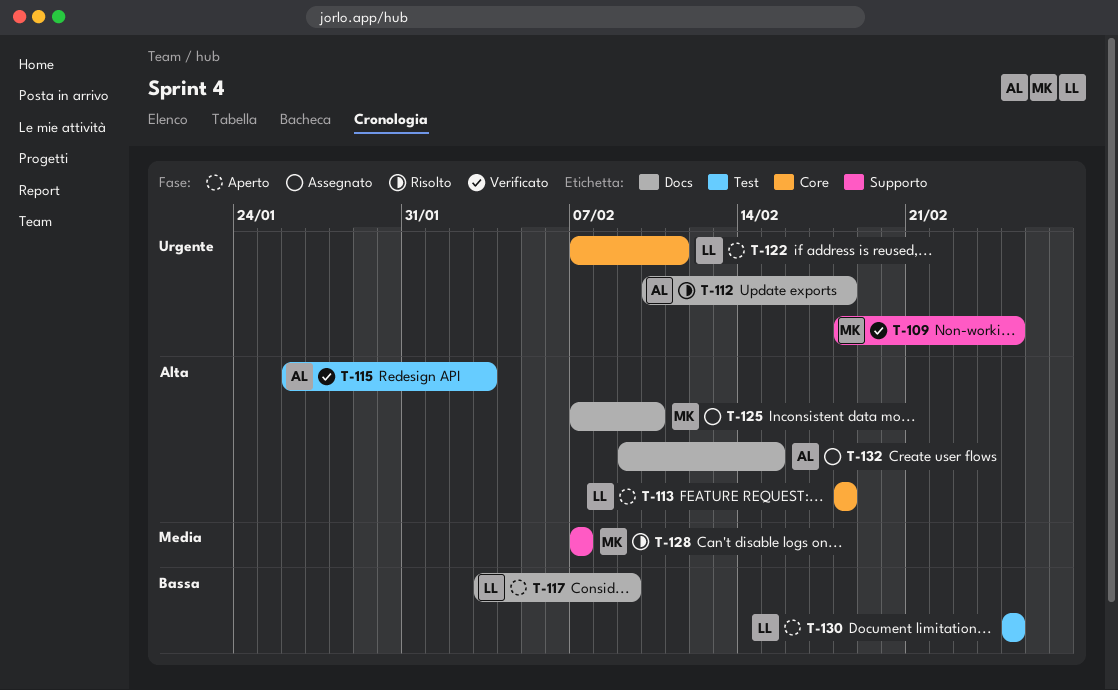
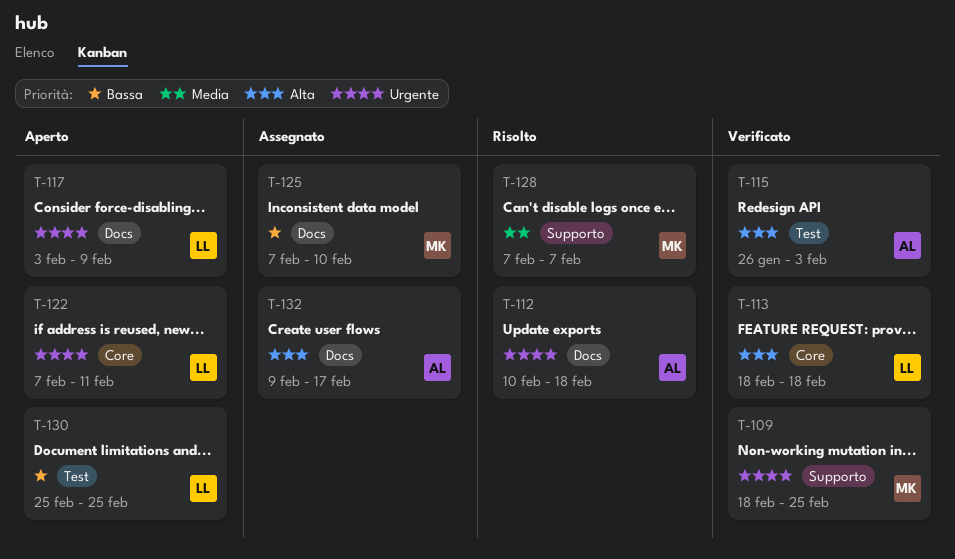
T-113, status: Aperto -> Verificato
T-117, priority: Bassa -> Urgente
T-125, priority: Alta -> Bassa
T-132, due: Feb 15 -> Feb 17

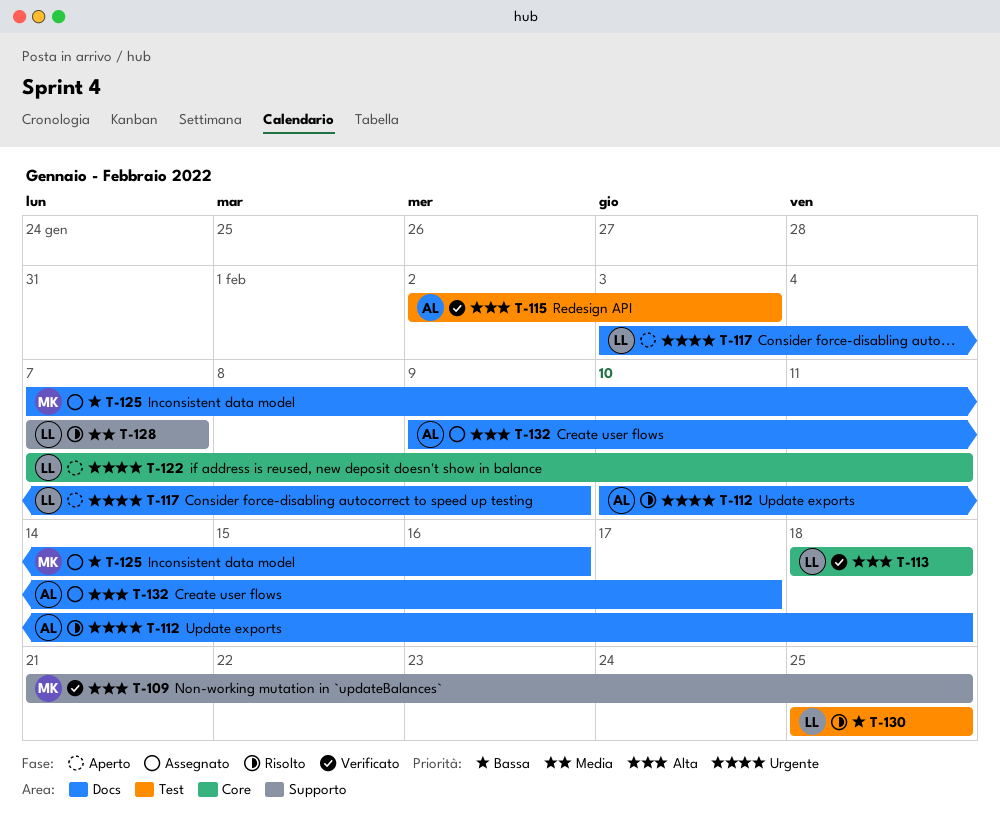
T-109, priority: Urgente -> Alta
T-109, start: Feb 18 -> Feb 21
T-115, start: Jan 26 -> Feb 2
T-125, due: Feb 10 -> Feb 16
T-128, owner: MK -> LL
T-130, status: Aperto -> Risolto

